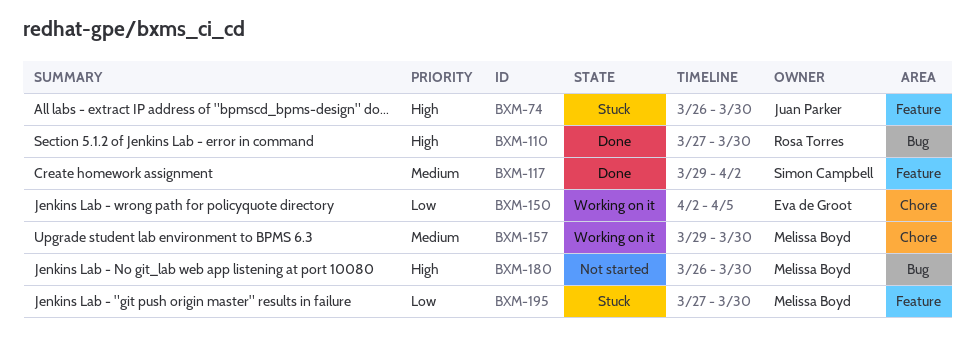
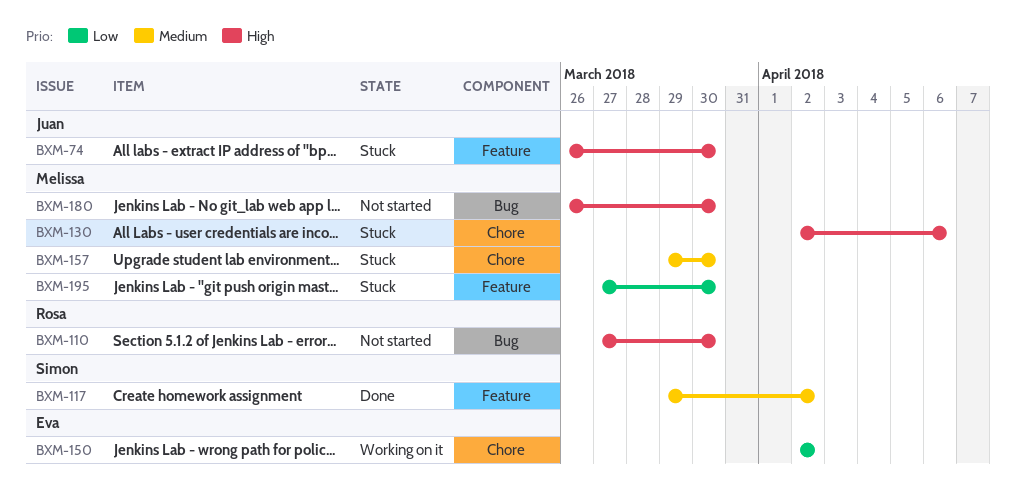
BXM-110, status: Done -> Not started
BXM-130: none -> present
BXM-150, due: Apr 5 -> Apr 2
BXM-157, status: Working on it -> Stuck

